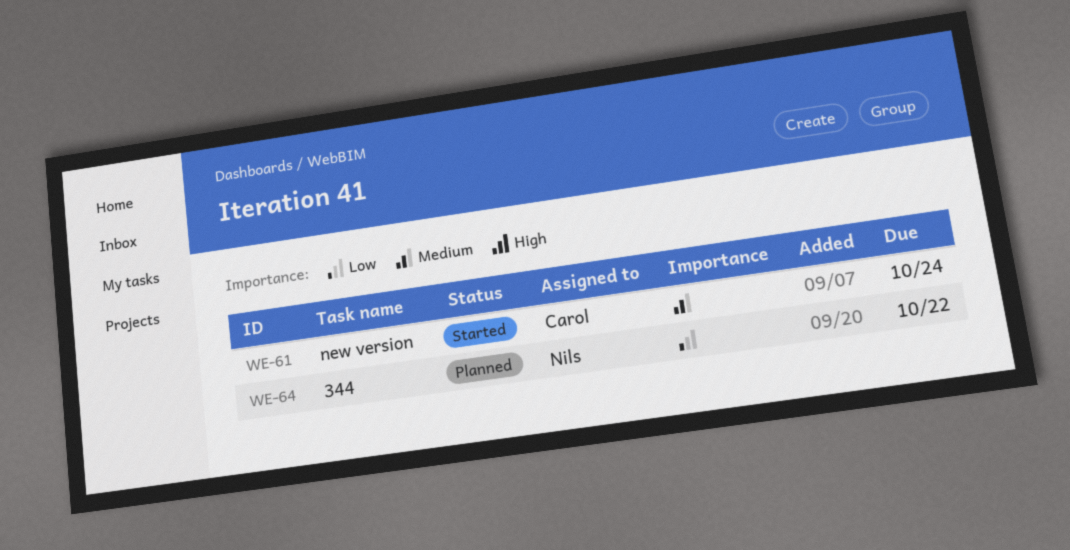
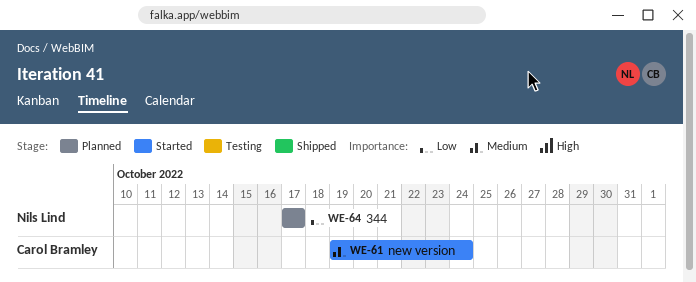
WE-64, due: Oct 22 -> Oct 17

